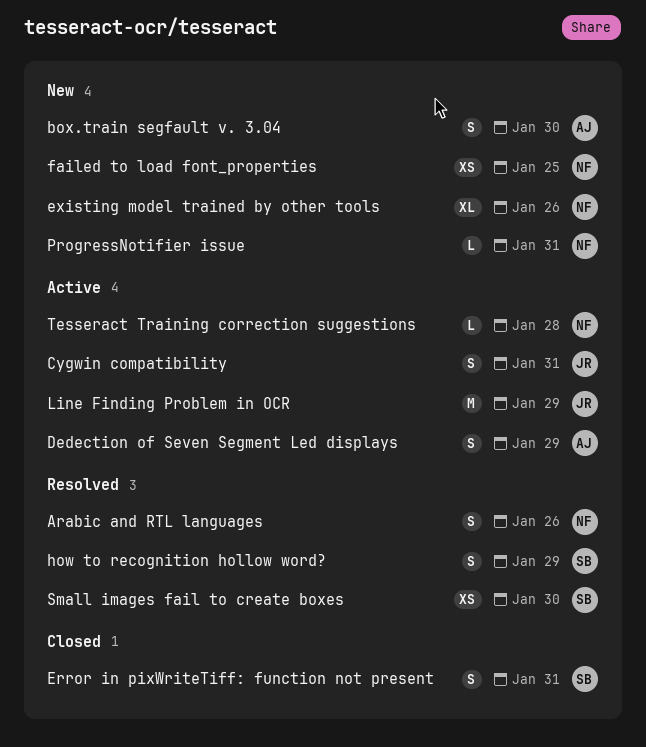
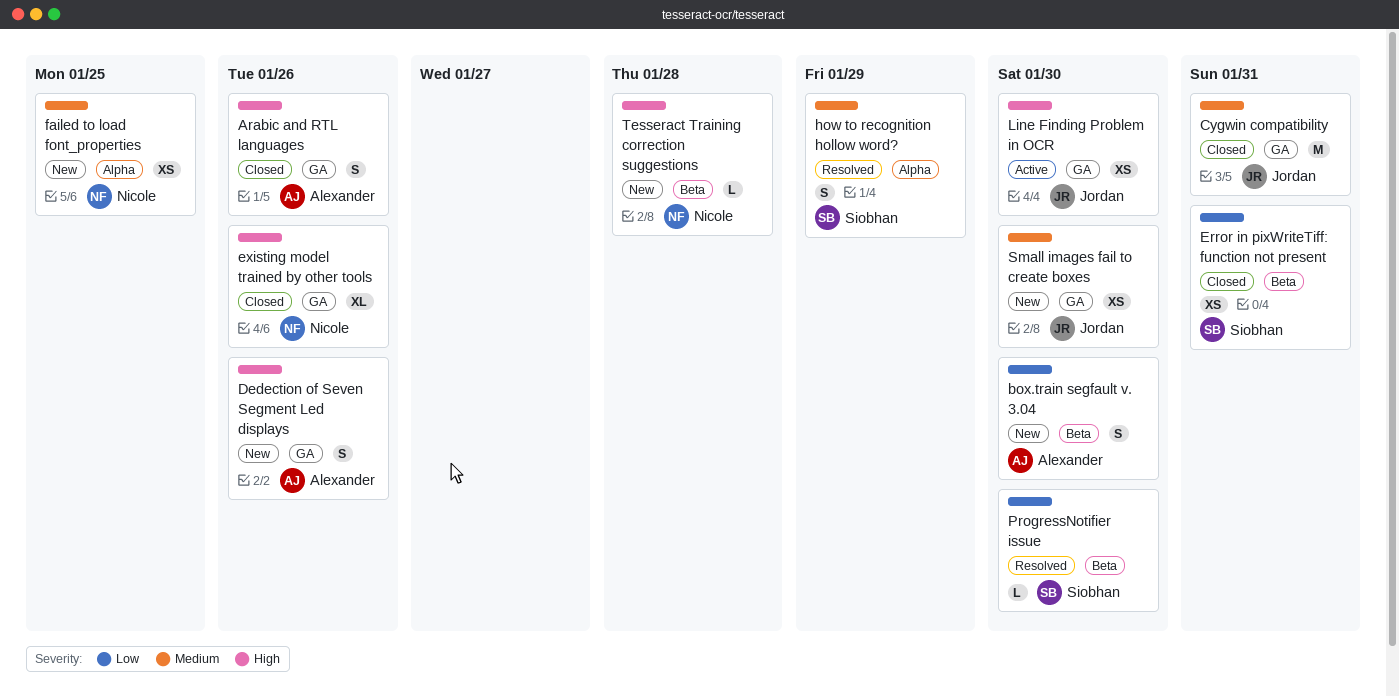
Arabic and RTL languages, status: Resolved -> Closed
Arabic and RTL languages, owner: Nicole -> Alexander
Cygwin compatibility, status: Active -> Closed
Cygwin compatibility, estimate: S -> M
Dedection of Seven Segment Led displays, status: Active -> New
Dedection of Seven Segment Led displays, due: Jan 29 -> Jan 26
Error in pixWriteTiff: function not present, estimate: S -> XS
existing model trained by other tools, status: New -> Closed
Line Finding Problem in OCR, estimate: M -> XS
Line Finding Problem in OCR, due: Jan 29 -> Jan 30
ProgressNotifier issue, status: New -> Resolved
ProgressNotifier issue, owner: Nicole -> Siobhan
ProgressNotifier issue, due: Jan 31 -> Jan 30
Small images fail to create boxes, status: Resolved -> New
Small images fail to create boxes, owner: Siobhan -> Jordan
Tesseract Training correction suggestions, status: Active -> New

